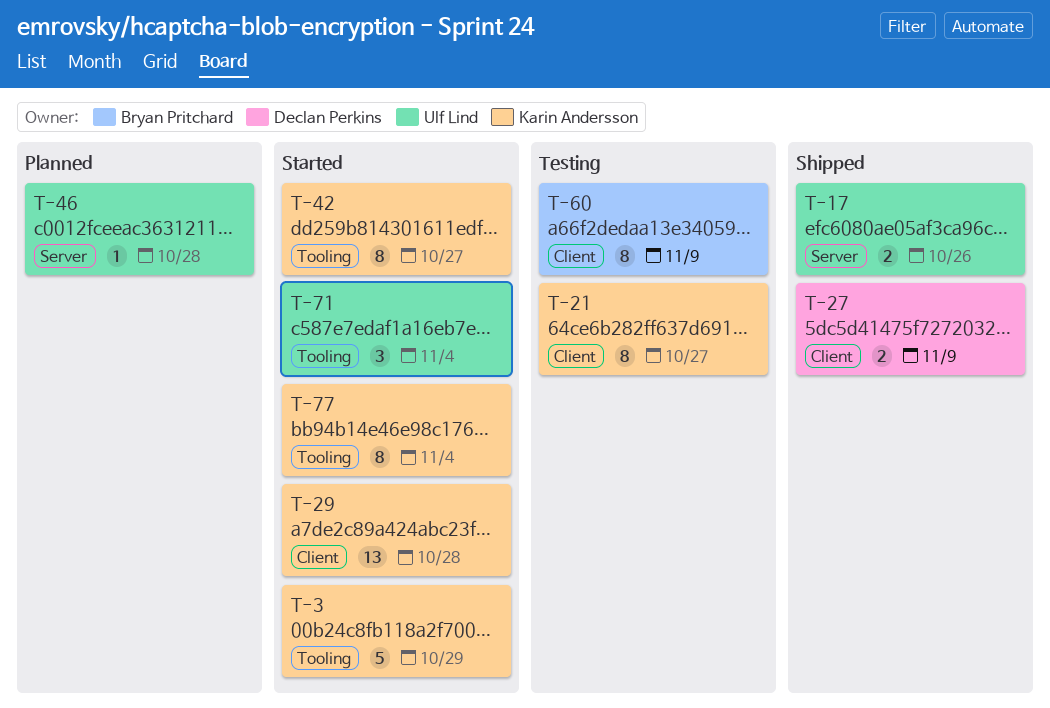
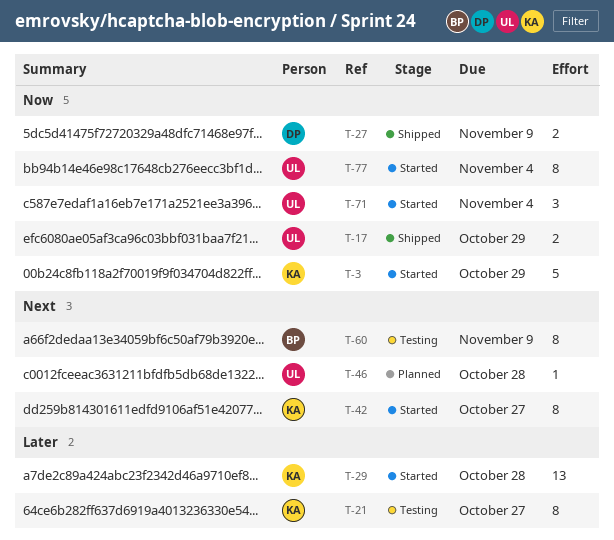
T-17, due: Oct 26 -> Oct 29
T-77, owner: Karin Andersson -> Ulf Lind

